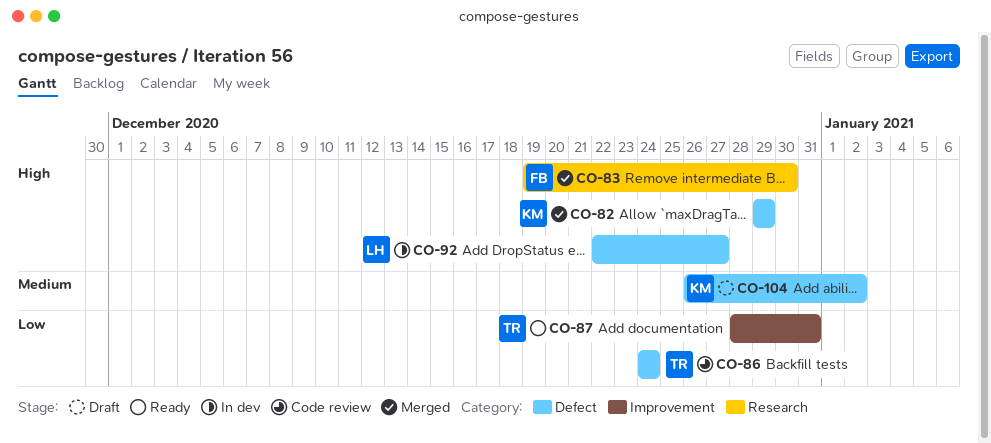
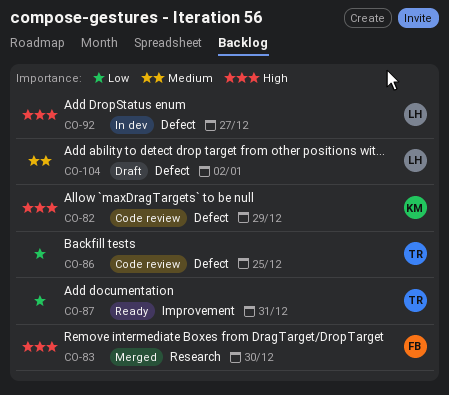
CO-82, status: Merged -> Code review
CO-86, due: Dec 24 -> Dec 25
CO-104, owner: KM -> LH

